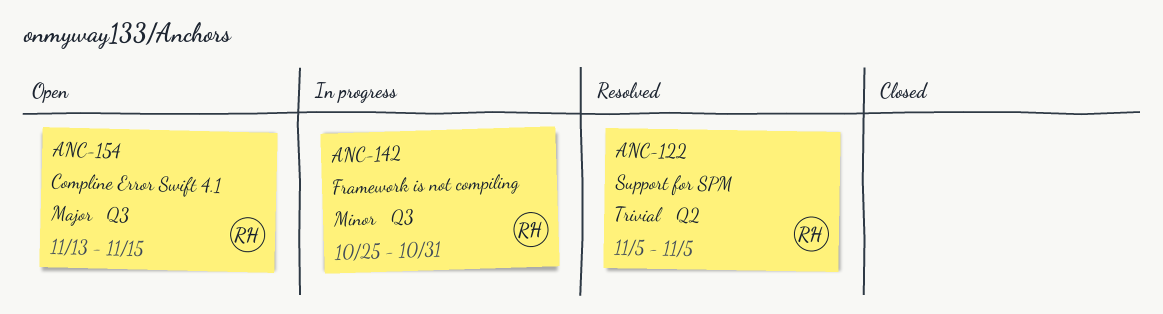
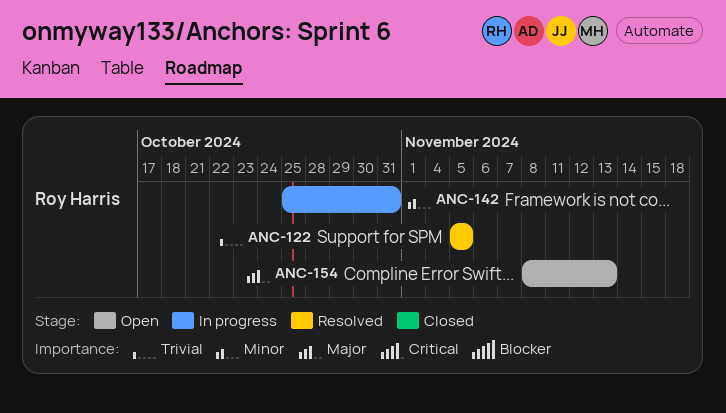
ANC-154, start: Nov 13 -> Nov 8
ANC-154, due: Nov 15 -> Nov 13

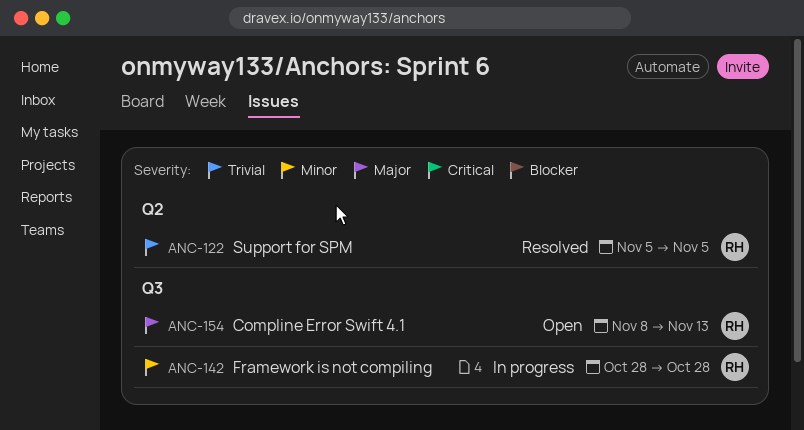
ANC-142, start: Oct 25 -> Oct 28
ANC-142, due: Oct 31 -> Oct 28

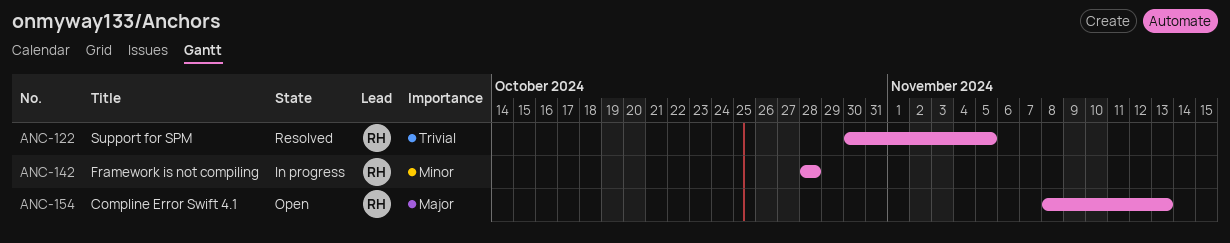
ANC-122, start: Nov 5 -> Oct 30

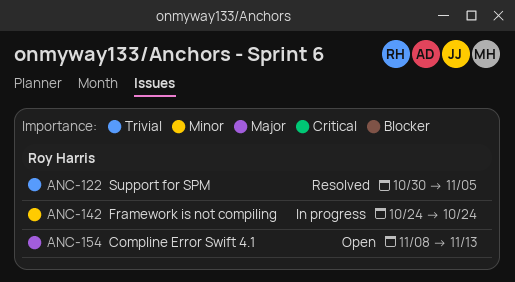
ANC-142, start: Oct 28 -> Oct 24
ANC-142, due: Oct 28 -> Oct 24

